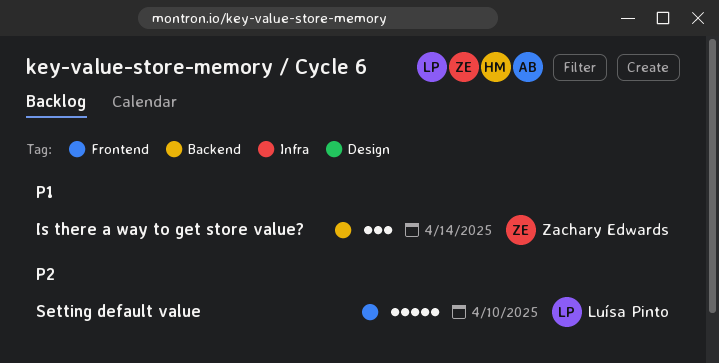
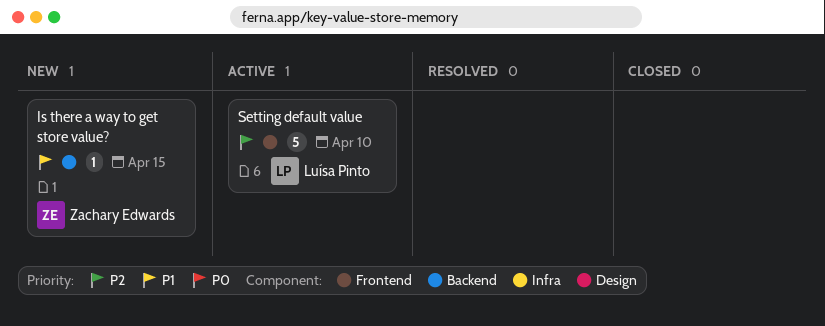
Is there a way to get store value?, estimate: 3 -> 1
Is there a way to get store value?, due: Apr 14 -> Apr 15

